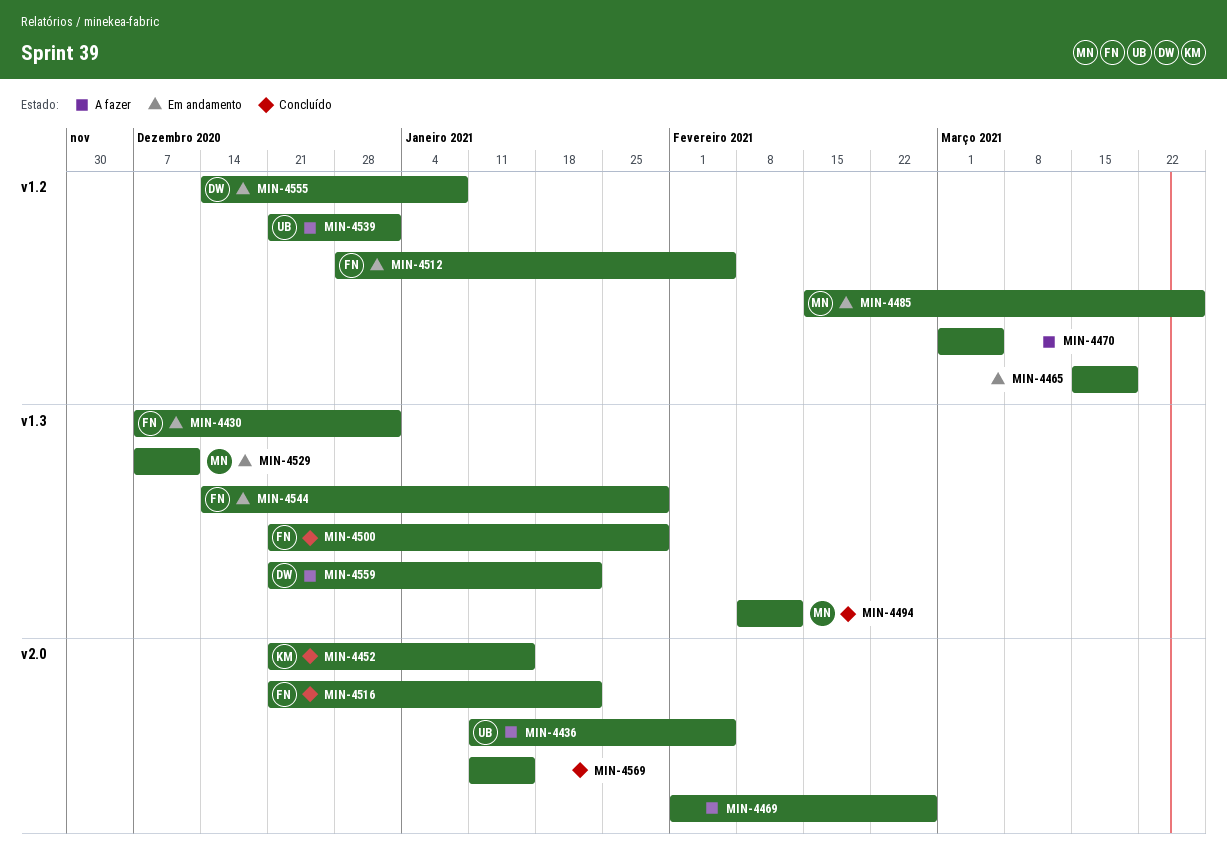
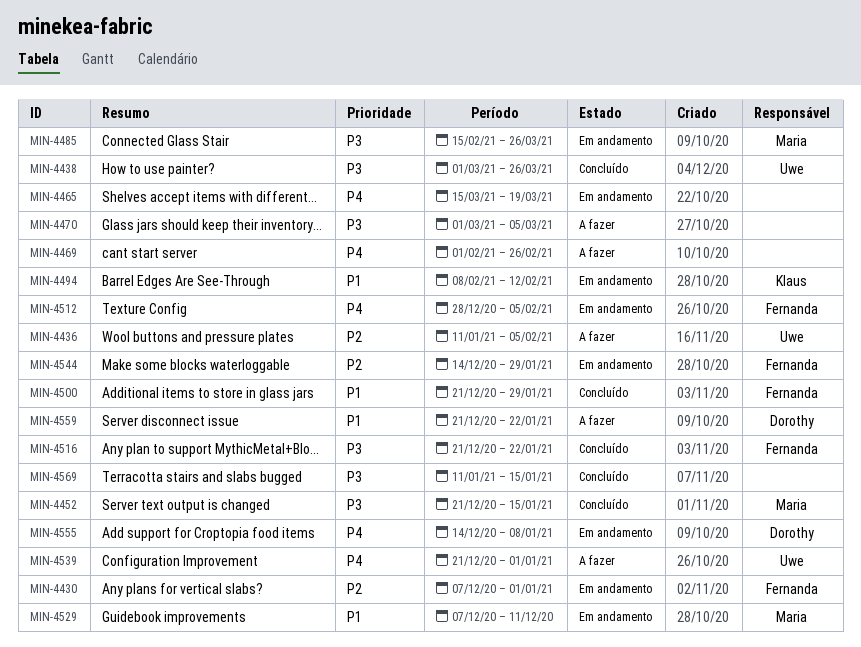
MIN-4438: none -> present
MIN-4452, owner: Klaus -> Maria
MIN-4494, status: Concluído -> Em andamento
MIN-4494, owner: Maria -> Klaus

